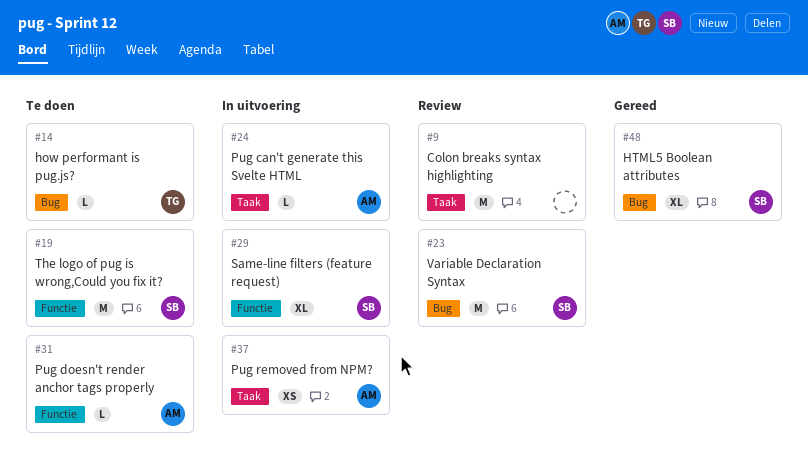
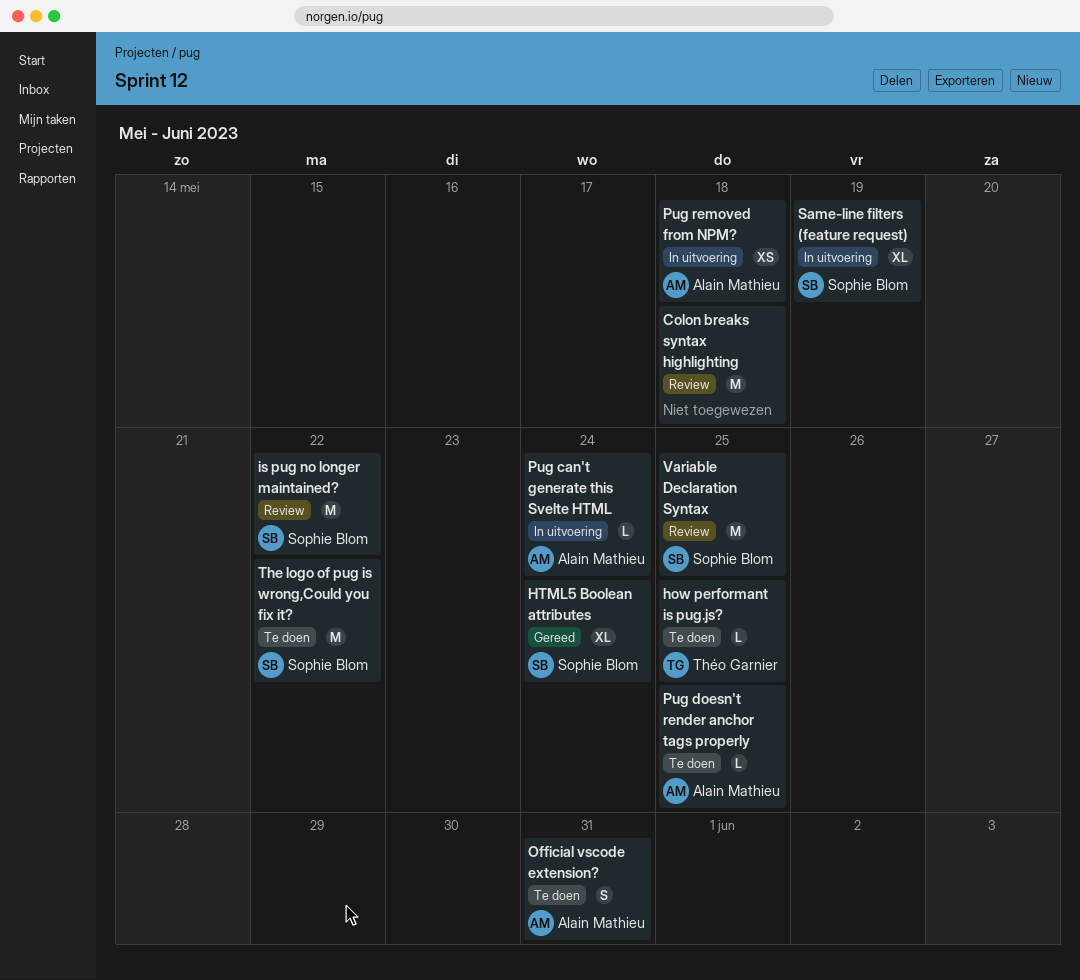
is pug no longer maintained?: none -> present
Official vscode extension?: none -> present

